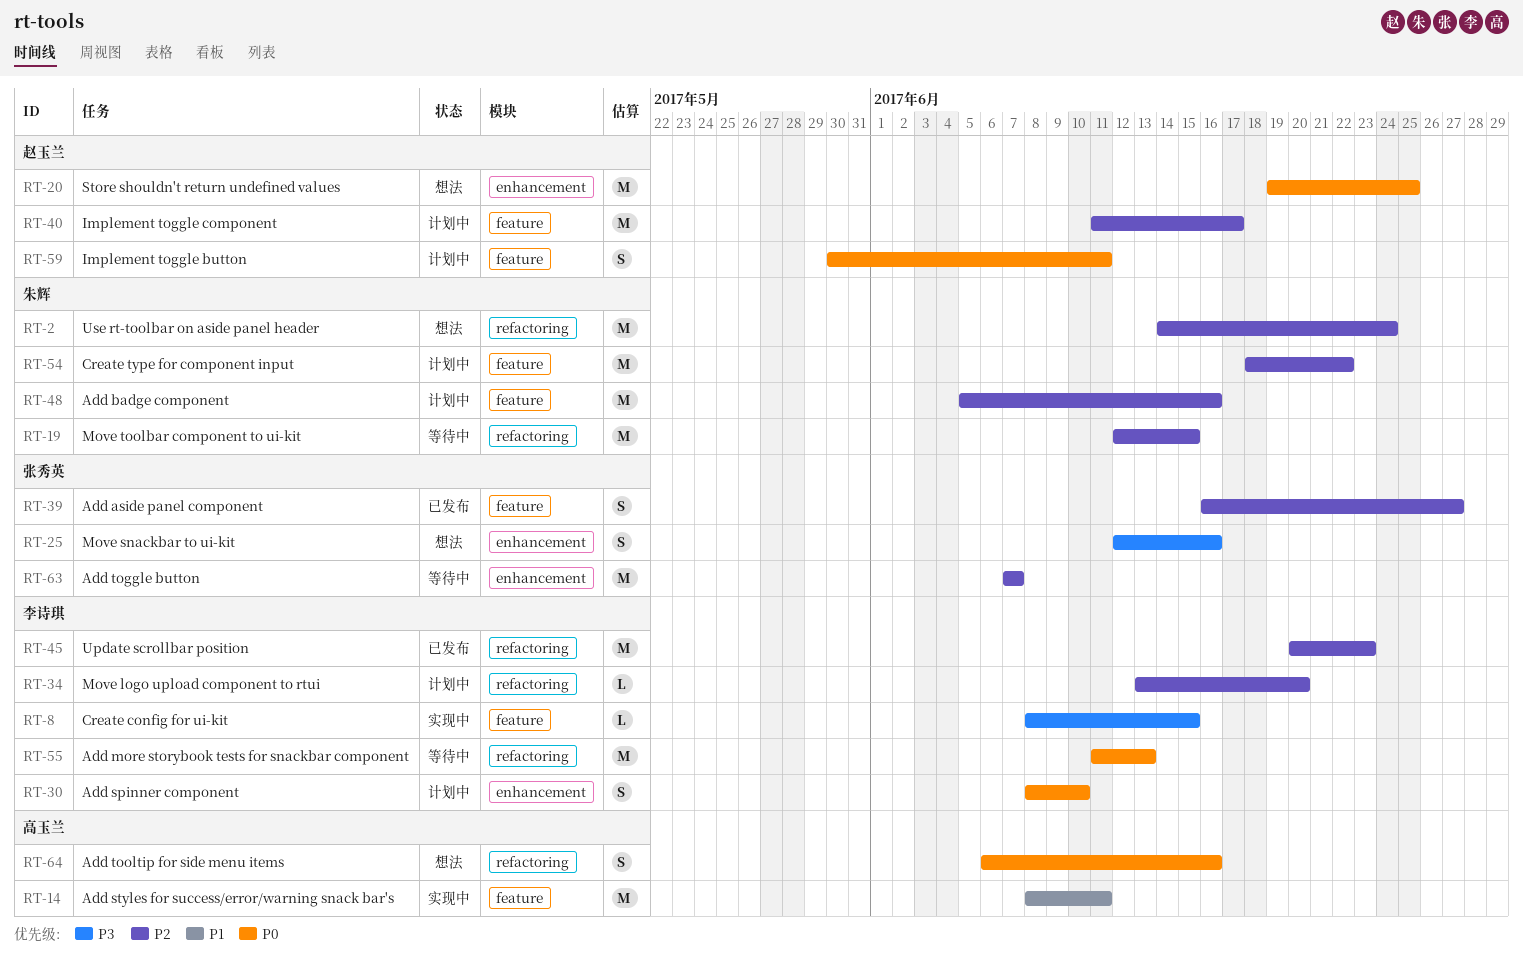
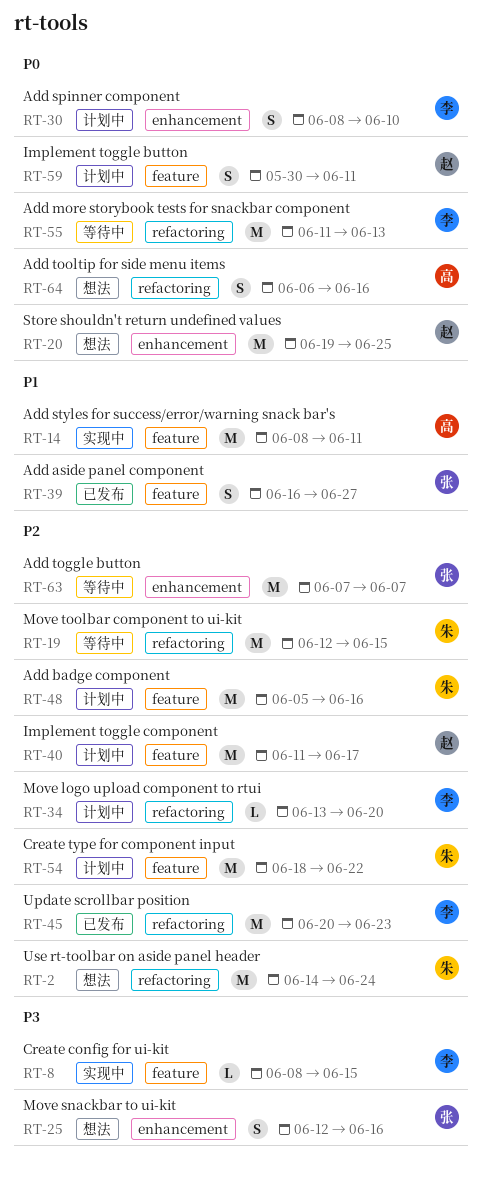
RT-39, priority: P2 -> P1

